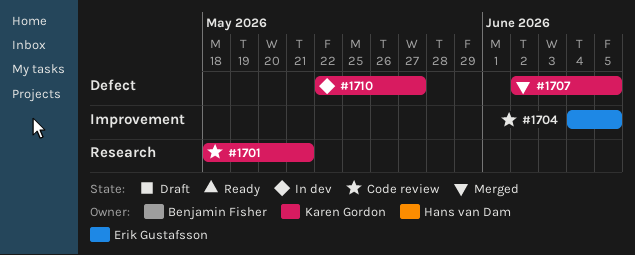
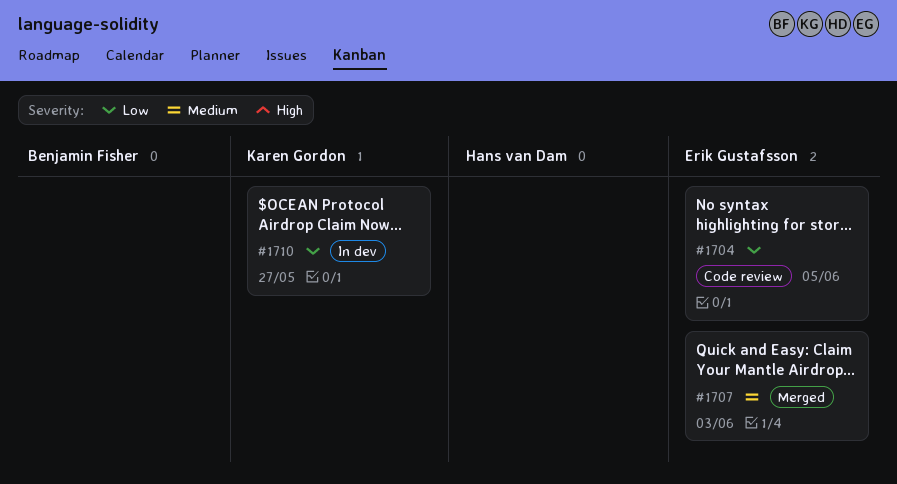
#1701: present -> none
#1707, owner: Karen Gordon -> Erik Gustafsson
#1707, due: Jun 5 -> Jun 3

